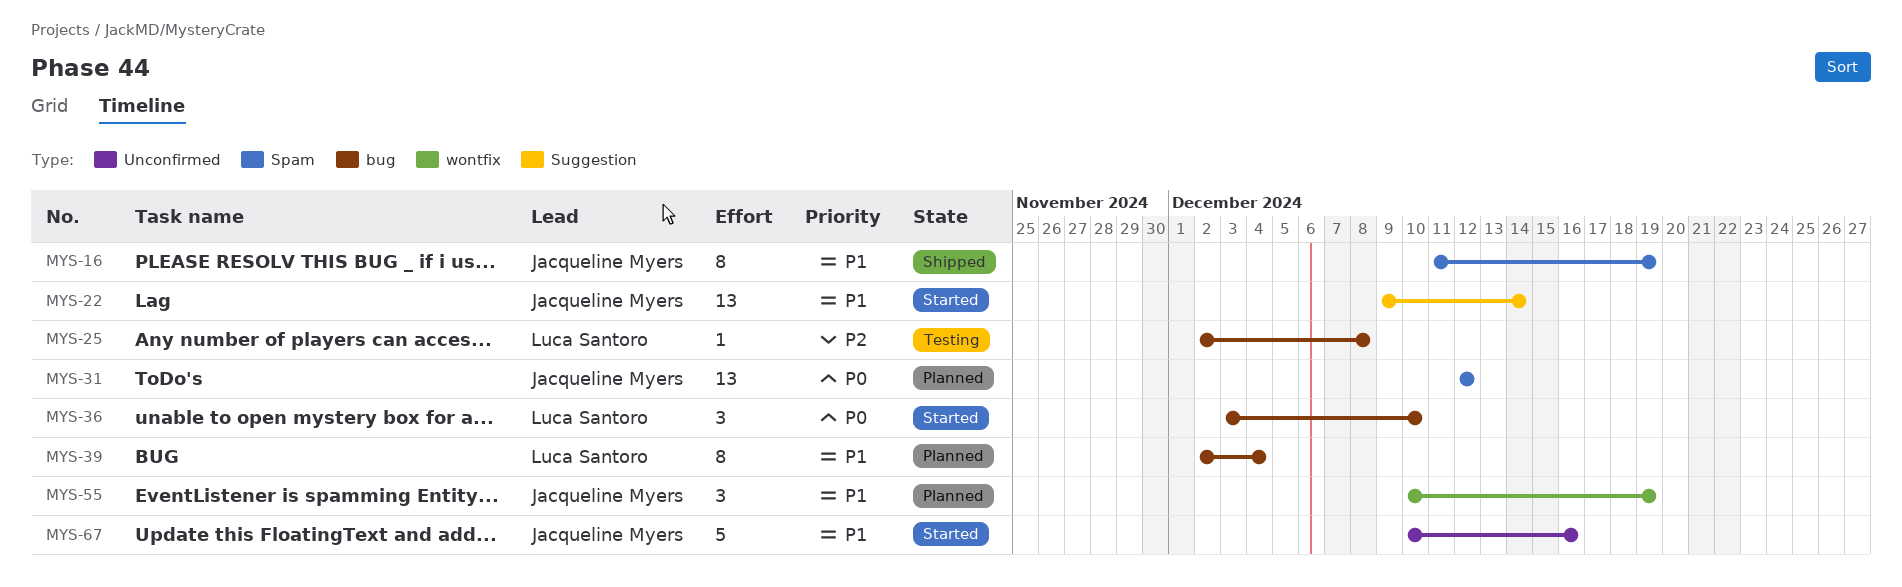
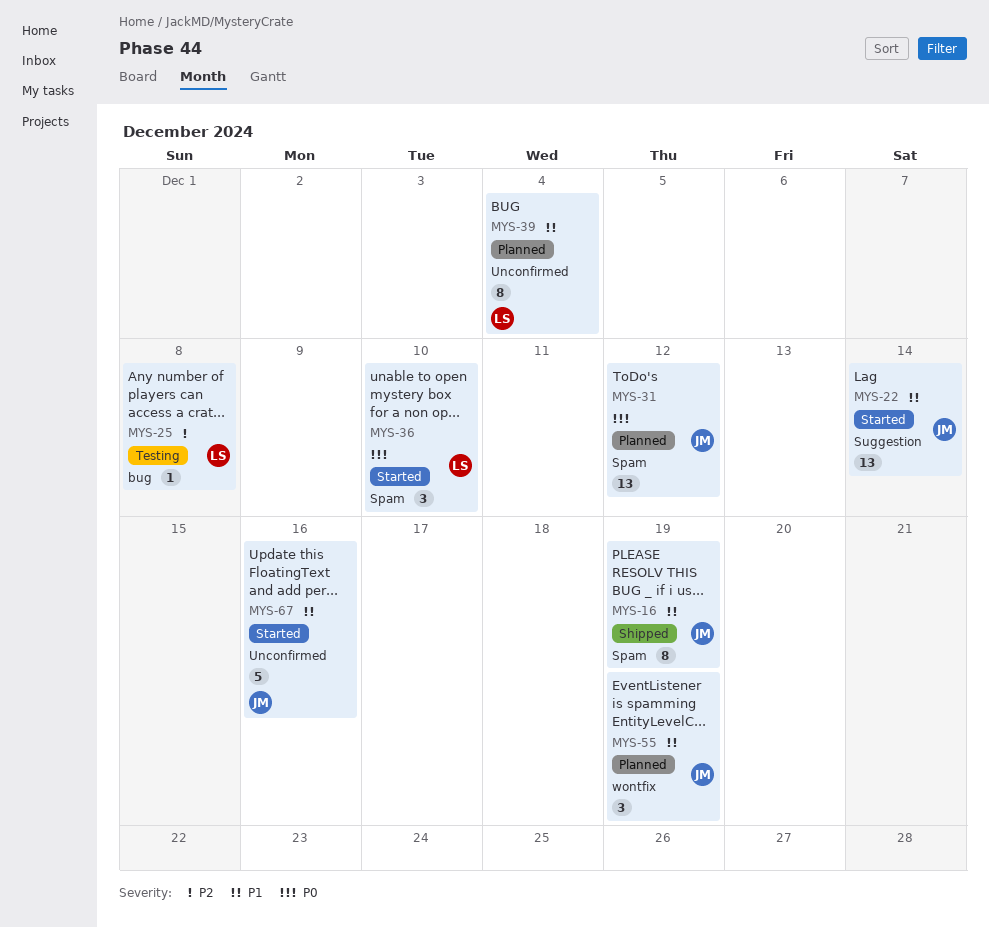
MYS-36, label: bug -> Spam
MYS-39, label: bug -> Unconfirmed

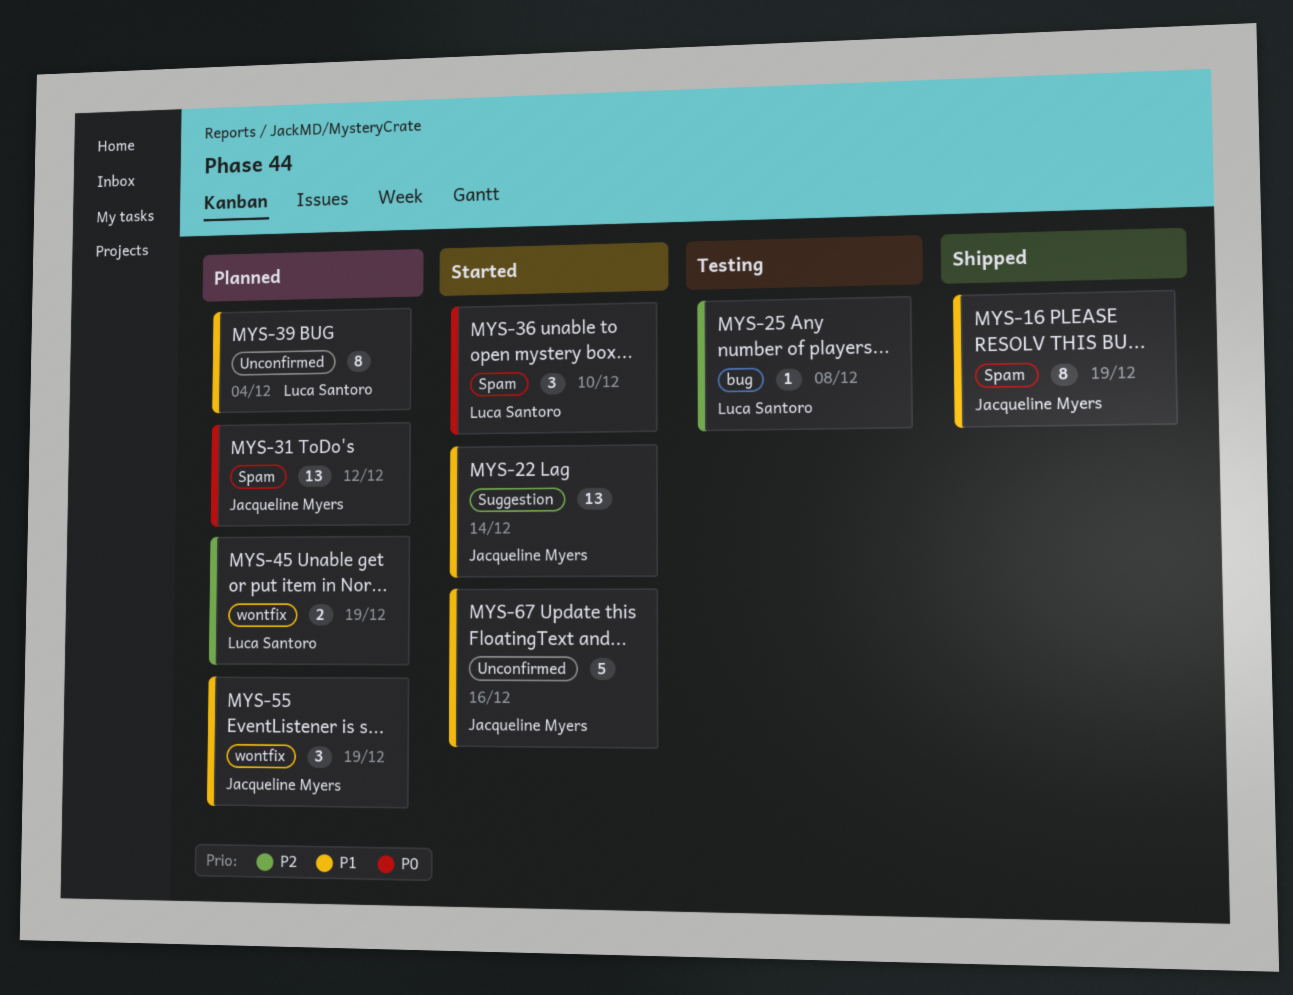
MYS-45: none -> present

